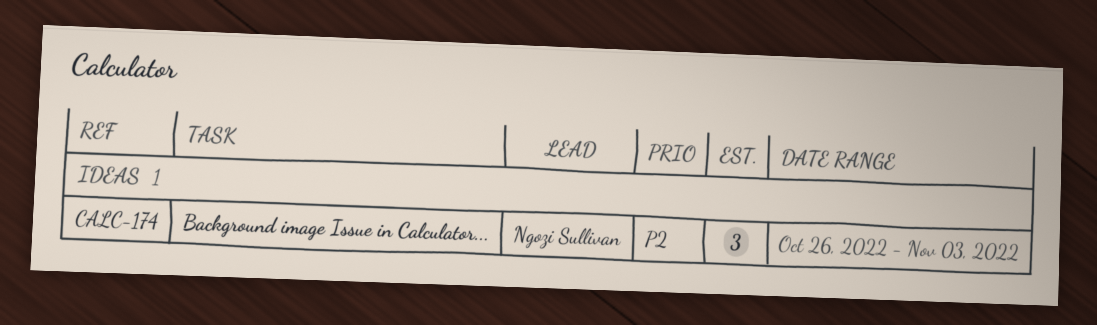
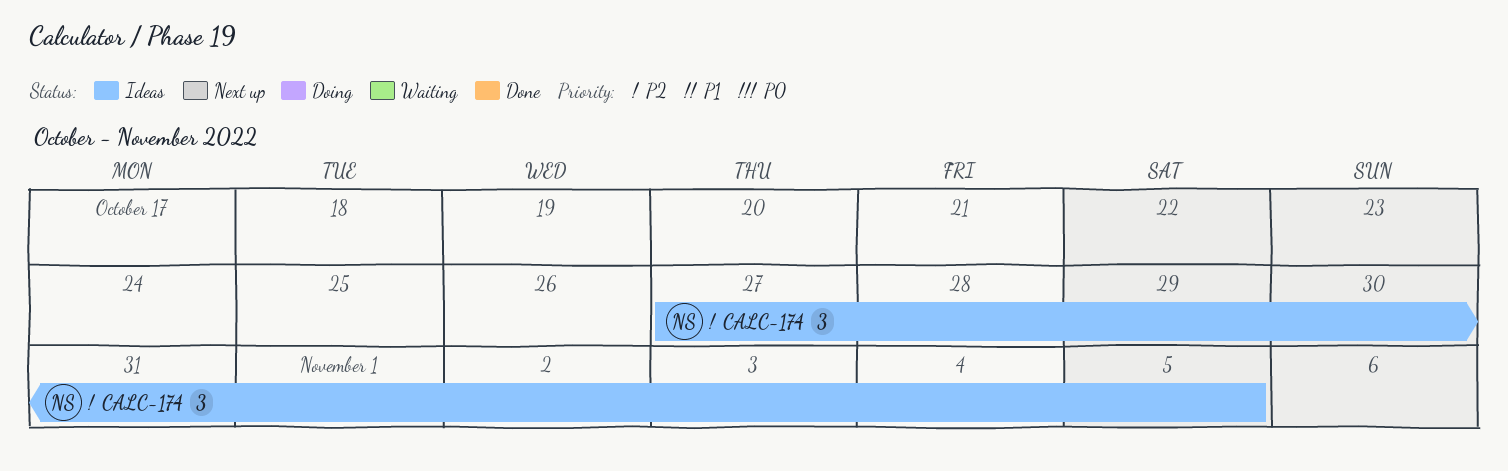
CALC-174, start: Oct 26 -> Oct 27
CALC-174, due: Nov 3 -> Nov 5

